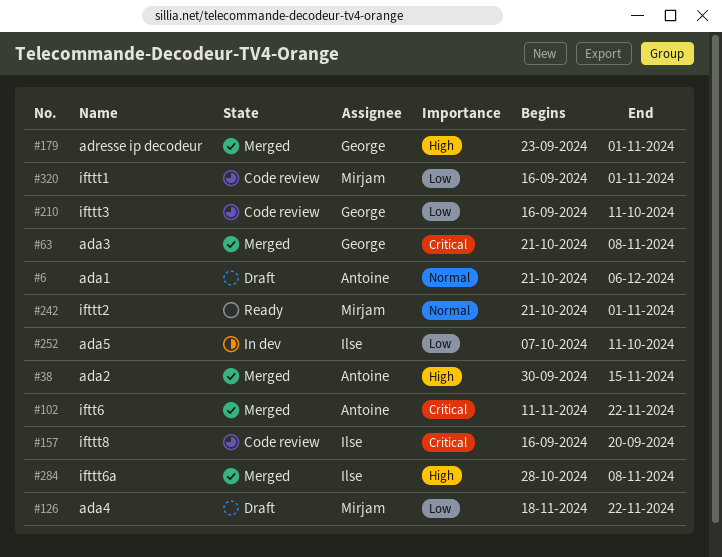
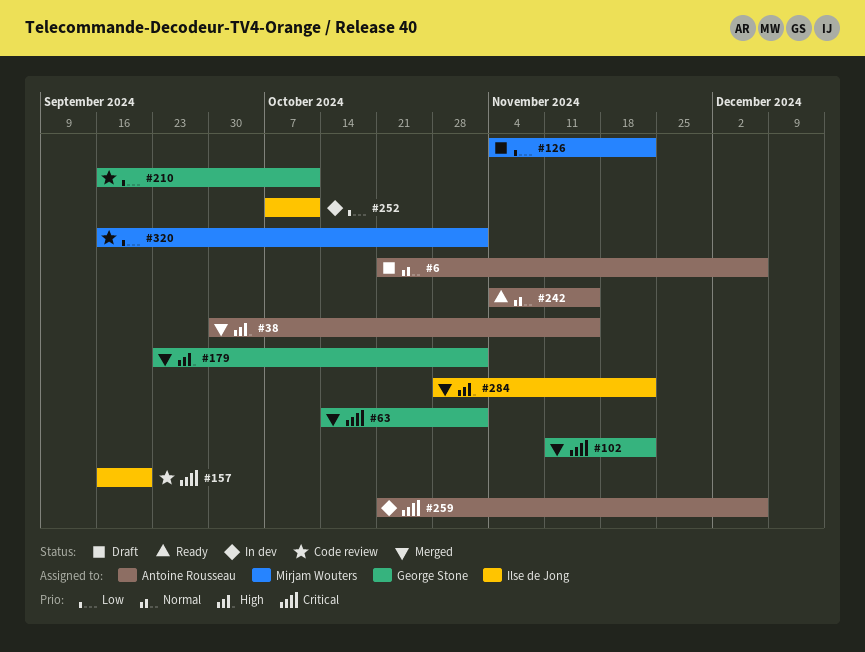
#63, start: Oct 21 -> Oct 14
#63, due: Nov 8 -> Nov 1
#102, owner: Antoine Rousseau -> George Stone
#126, start: Nov 18 -> Nov 4
#242, owner: Mirjam Wouters -> Antoine Rousseau
#242, start: Oct 21 -> Nov 4
#242, due: Nov 1 -> Nov 15
#259: none -> present
#284, due: Nov 8 -> Nov 22

